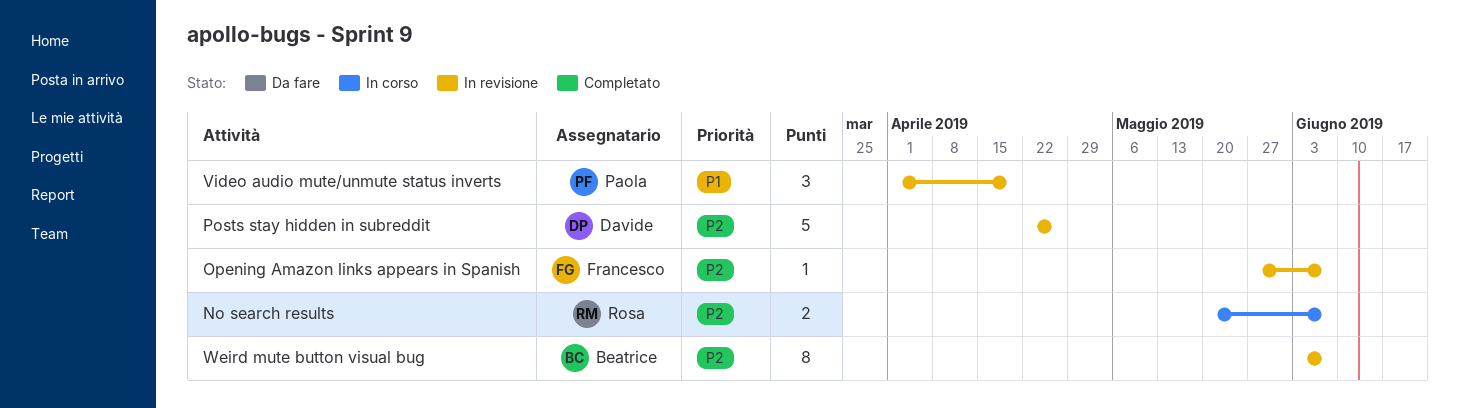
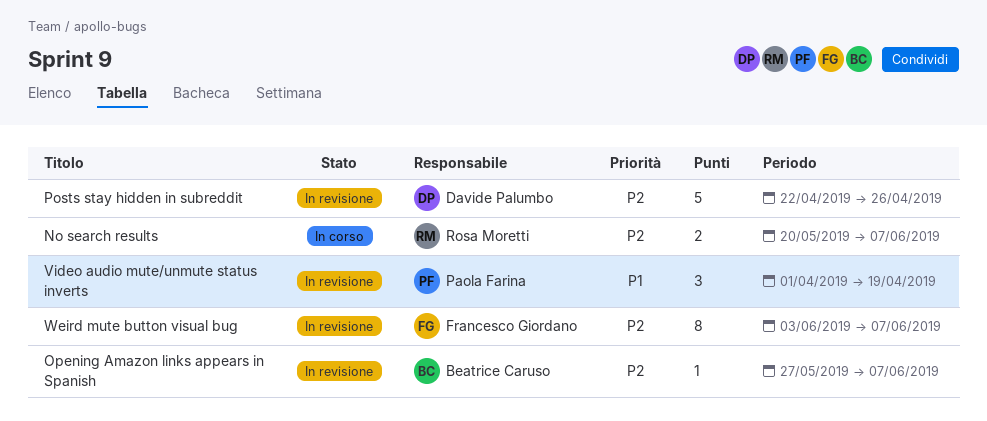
Opening Amazon links appears in Spanish, owner: Francesco Giordano -> Beatrice Caruso
Weird mute button visual bug, owner: Beatrice Caruso -> Francesco Giordano

